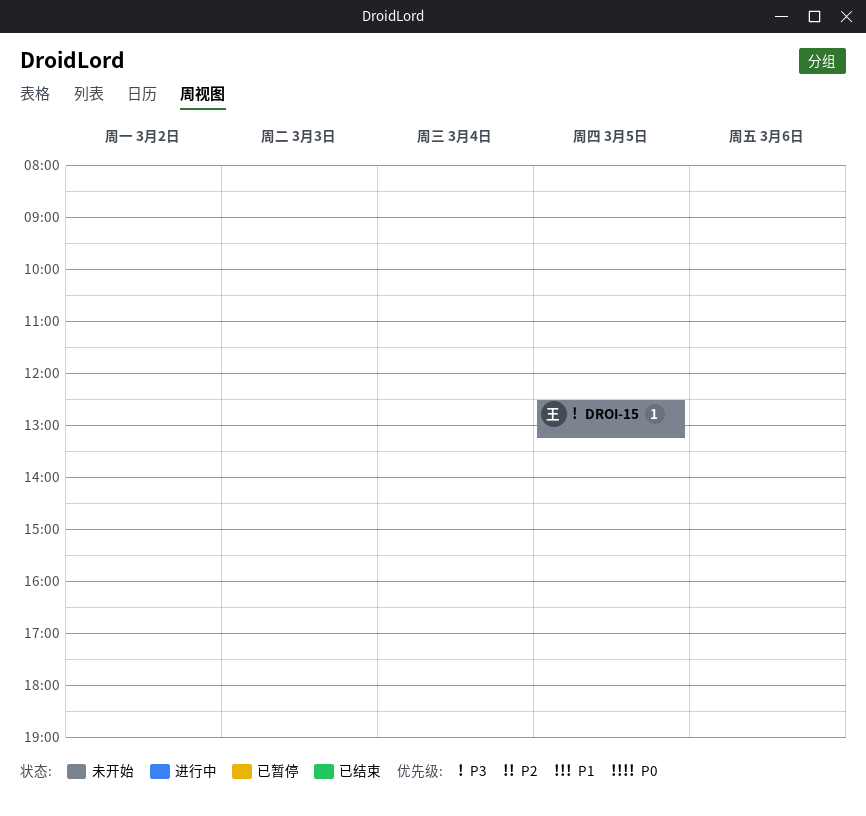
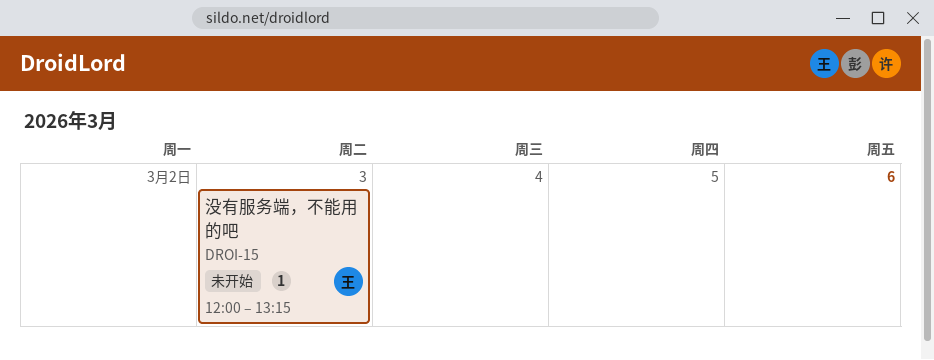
DROI-15, day: Mar 5 -> Mar 3
DROI-15, begins: 12:30 -> 12:00

